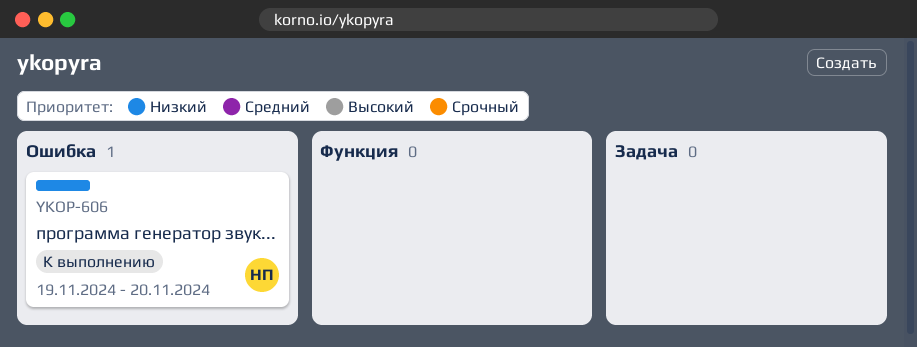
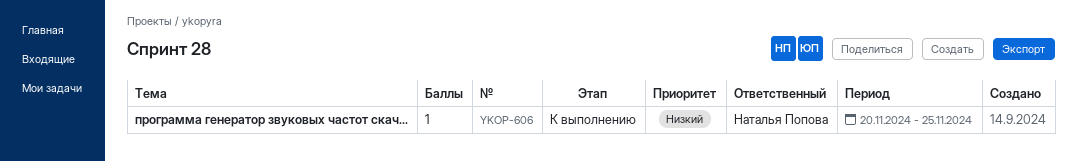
YKOP-606, start: Nov 19 -> Nov 20
YKOP-606, due: Nov 20 -> Nov 25

